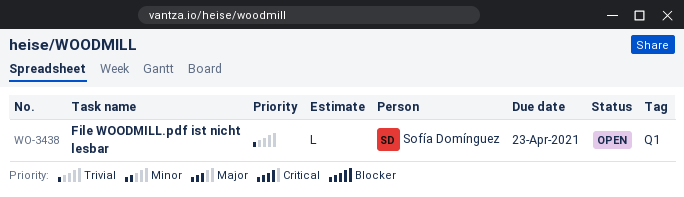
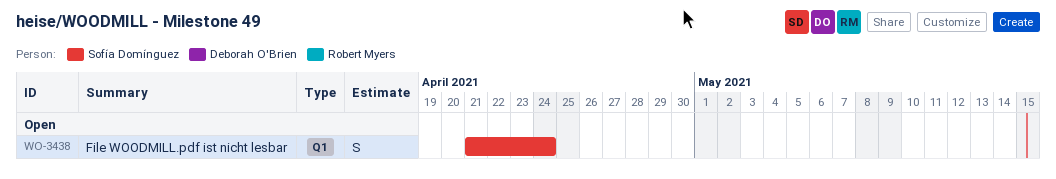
WO-3438, estimate: L -> S
WO-3438, due: Apr 23 -> Apr 24

